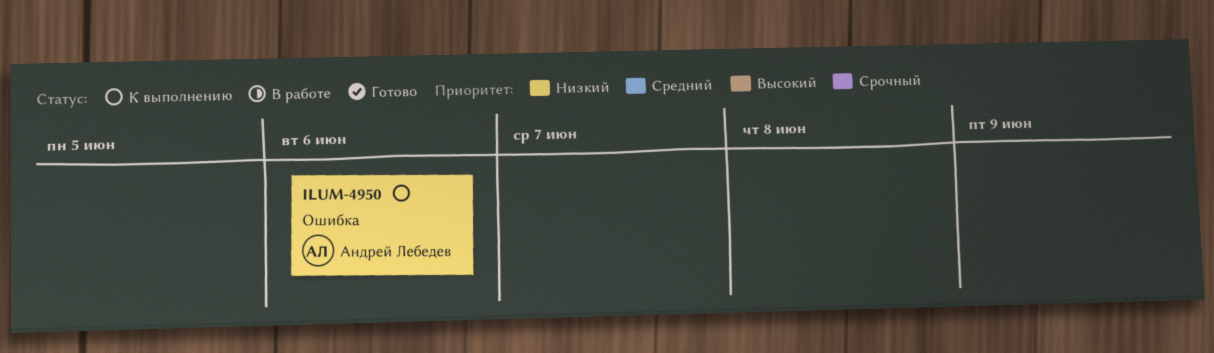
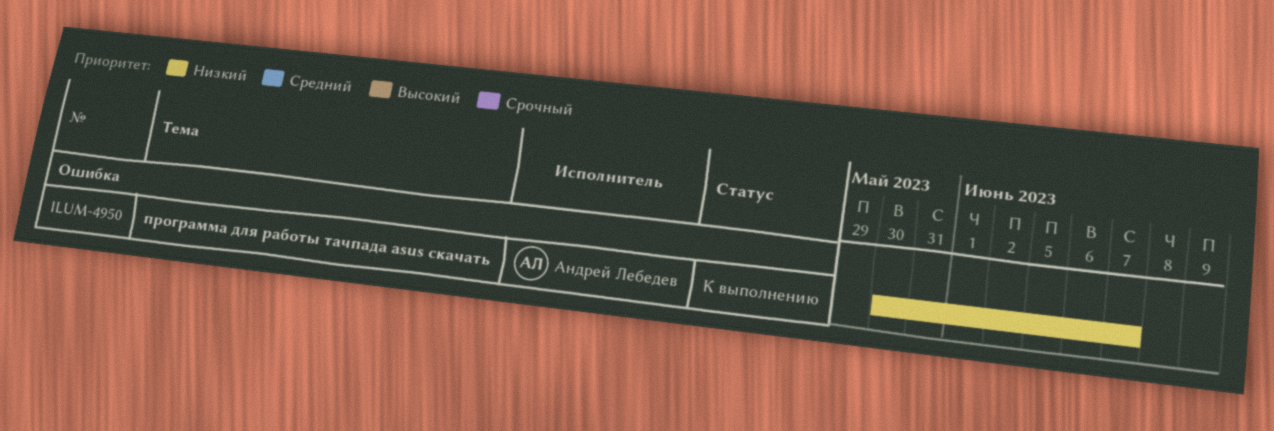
ILUM-4950, due: Jun 6 -> Jun 7

